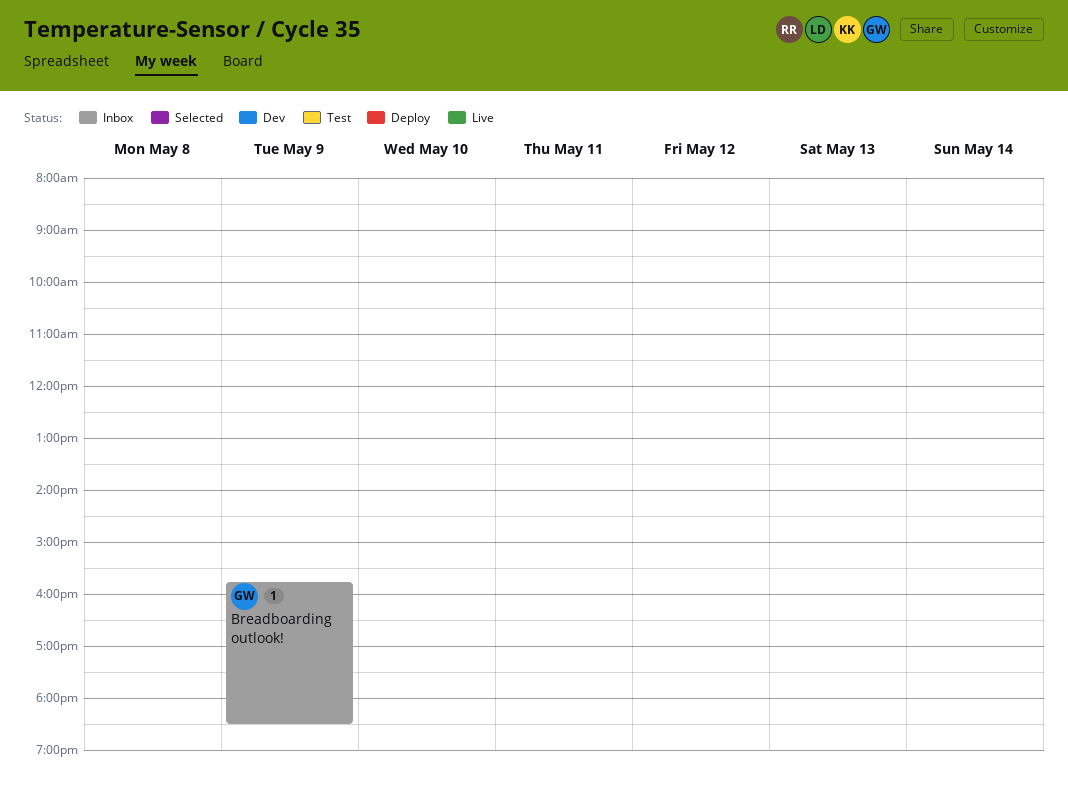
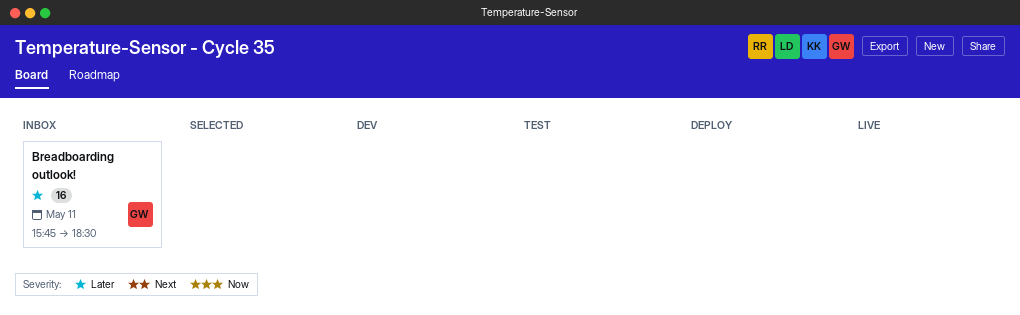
Breadboarding outlook!, estimate: 1 -> 16
Breadboarding outlook!, day: May 9 -> May 11

